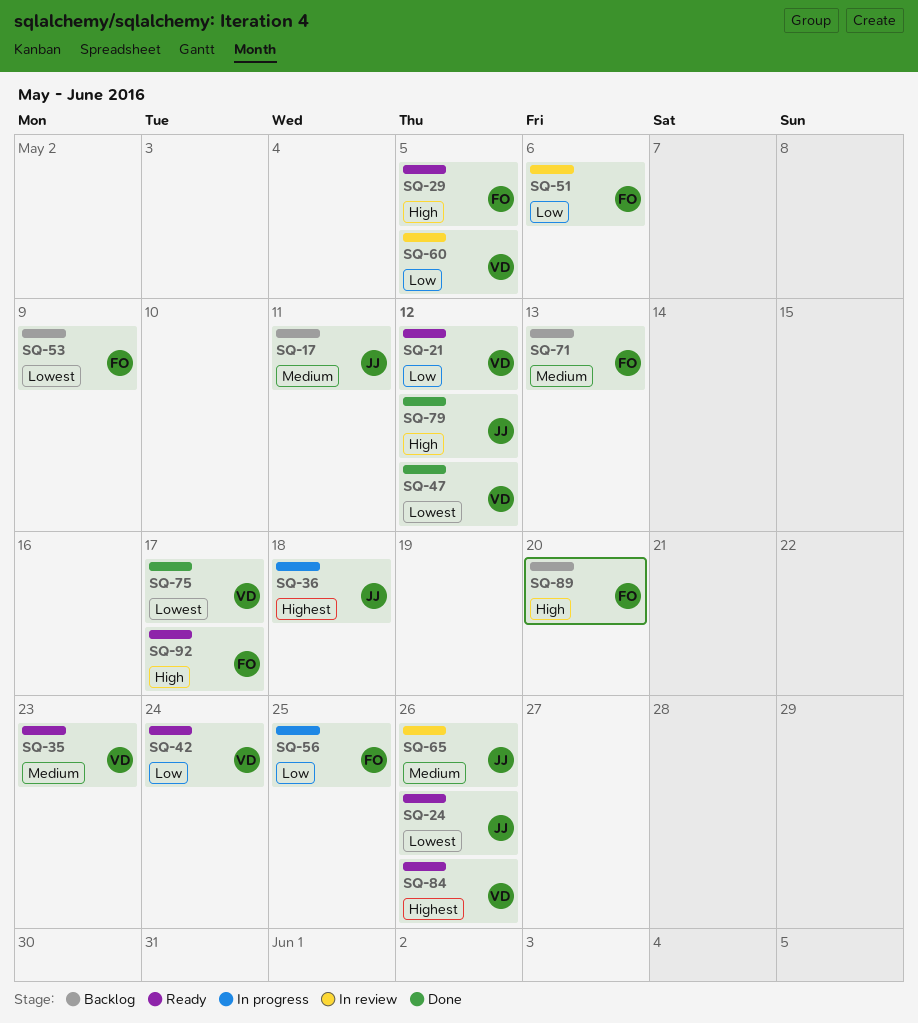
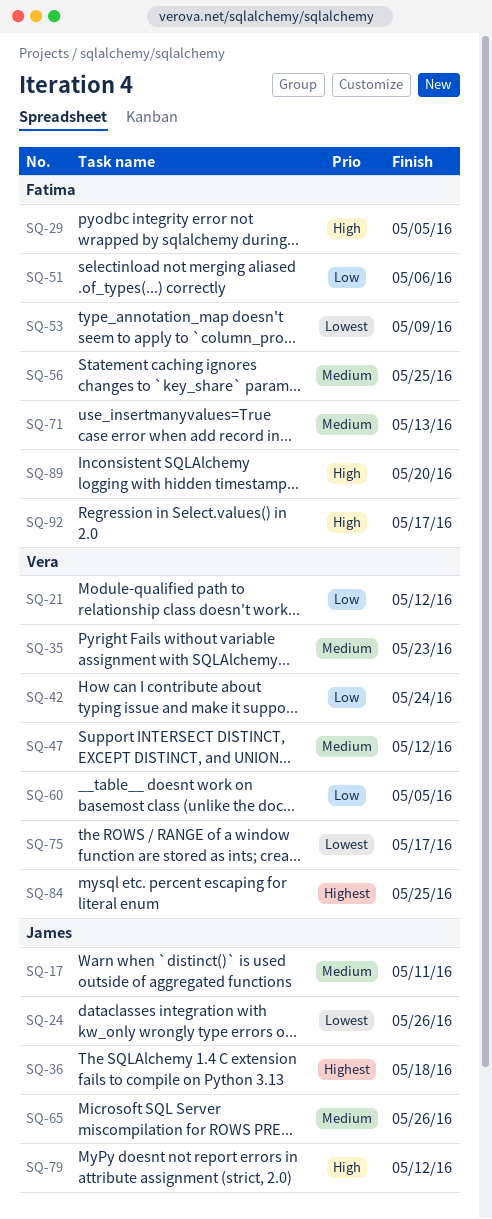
SQ-47, priority: Lowest -> Medium
SQ-56, priority: Low -> Medium
SQ-84, due: May 26 -> May 25

